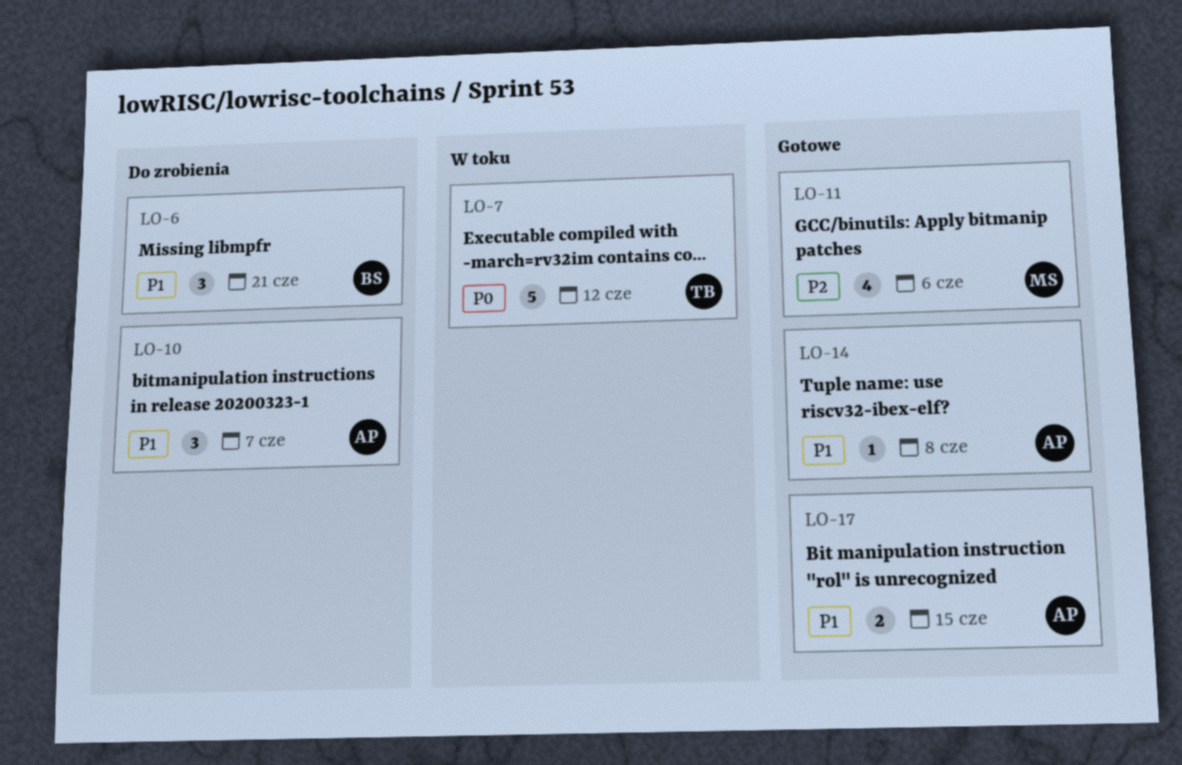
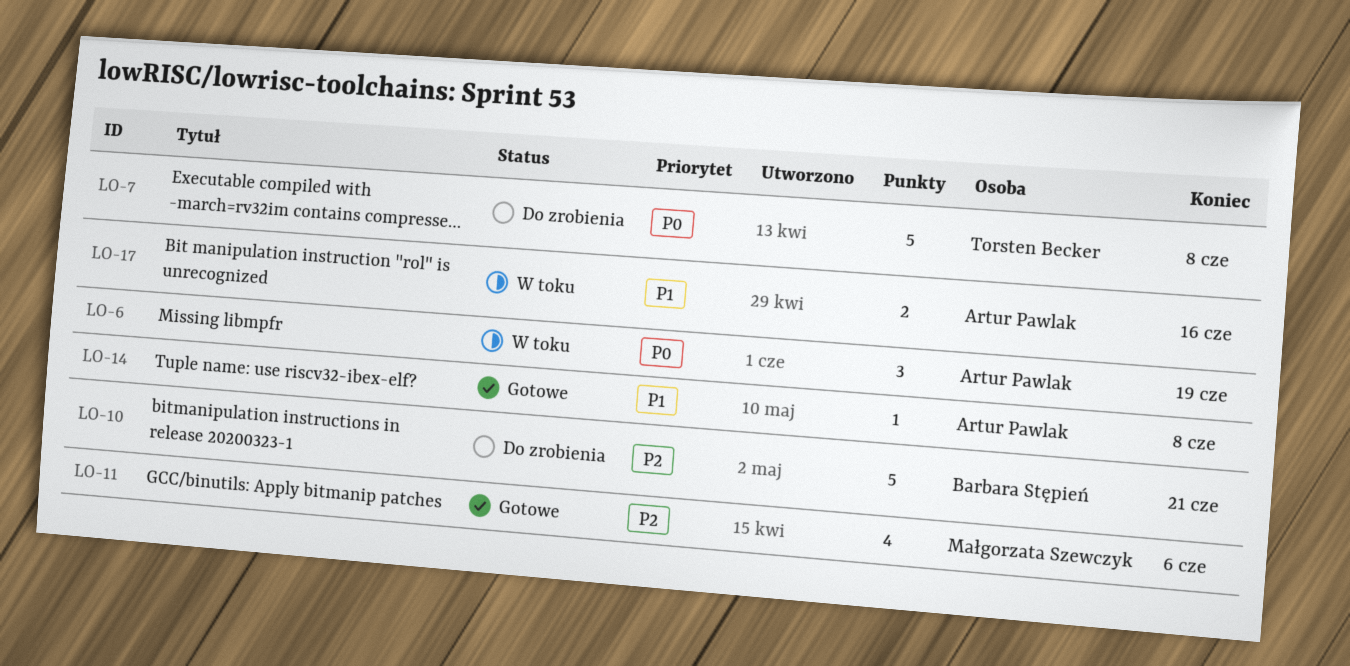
LO-6, status: Do zrobienia -> W toku
LO-6, owner: Barbara Stępień -> Artur Pawlak
LO-6, priority: P1 -> P0
LO-6, due: Jun 21 -> Jun 19
LO-7, status: W toku -> Do zrobienia
LO-7, due: Jun 12 -> Jun 8
LO-10, owner: Artur Pawlak -> Barbara Stępień
LO-10, priority: P1 -> P2
LO-10, estimate: 3 -> 5
LO-10, due: Jun 7 -> Jun 21
LO-17, status: Gotowe -> W toku
LO-17, due: Jun 15 -> Jun 16

